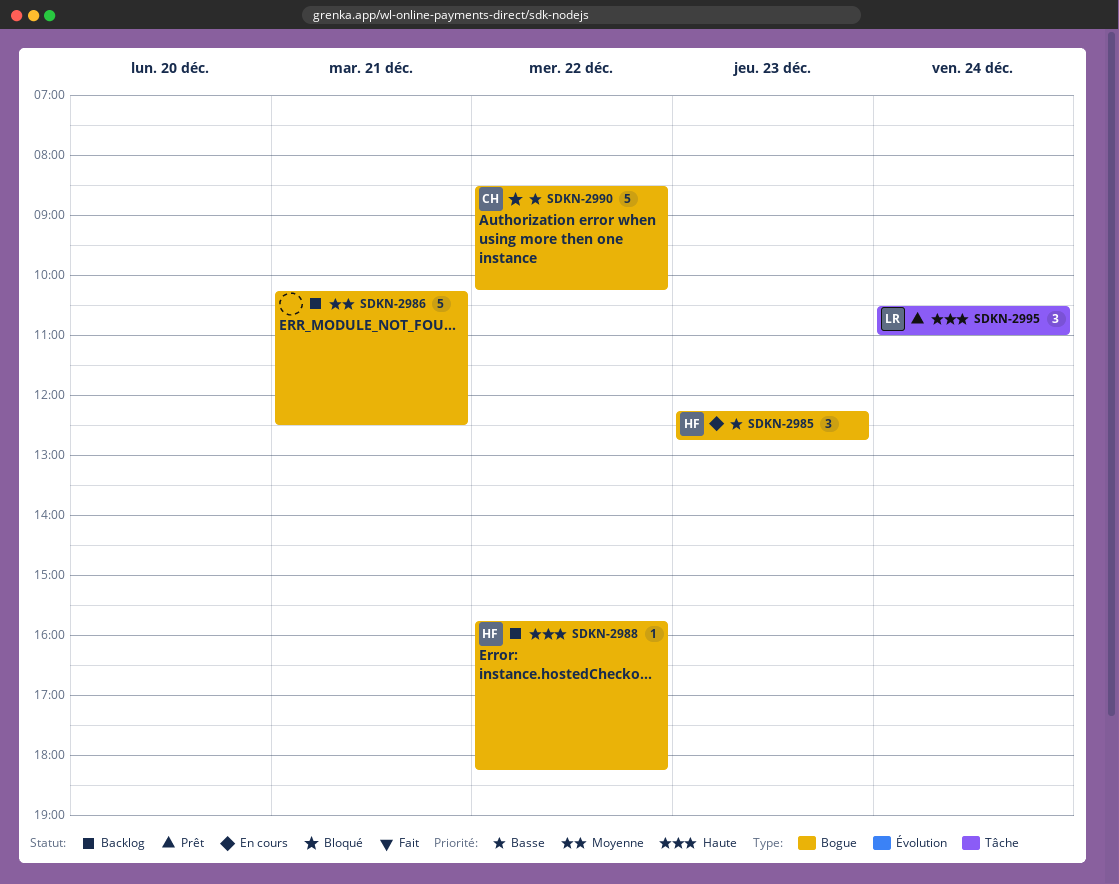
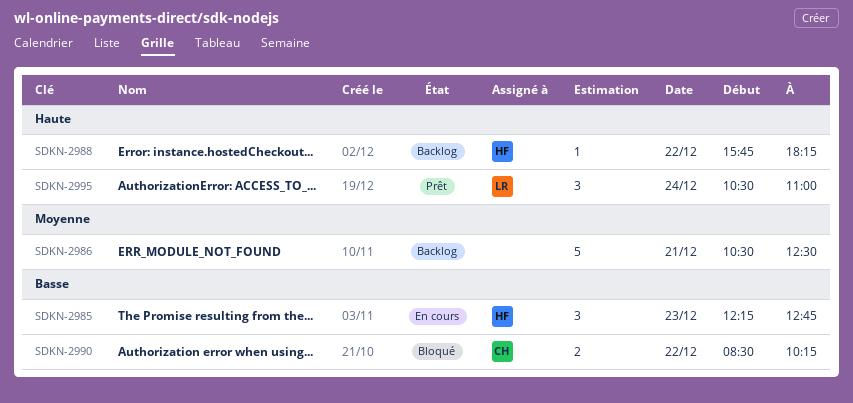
SDKN-2986, begins: 10:15 -> 10:30
SDKN-2990, estimate: 5 -> 2

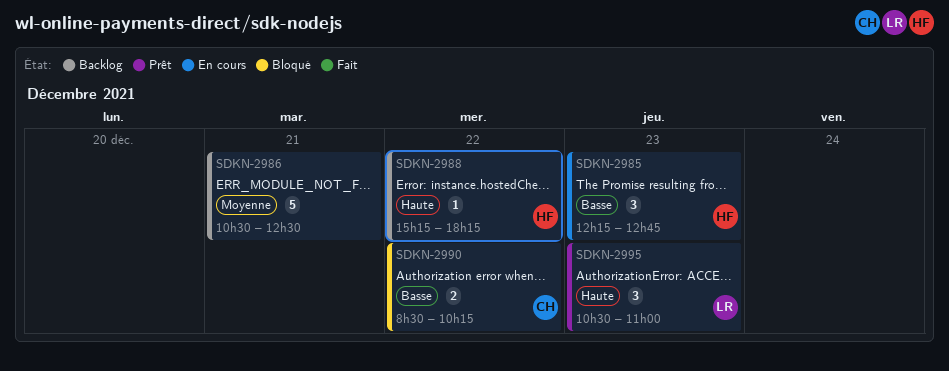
SDKN-2988, begins: 15:45 -> 15:15
SDKN-2995, day: Dec 24 -> Dec 23

